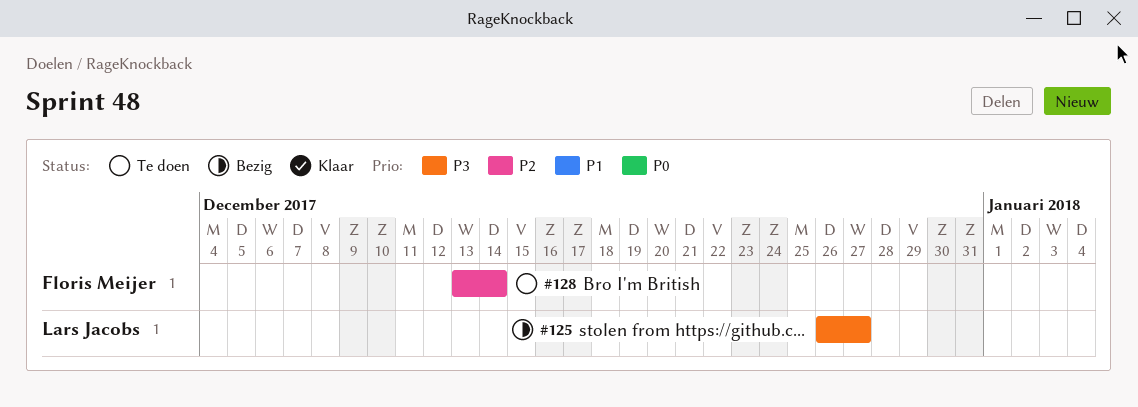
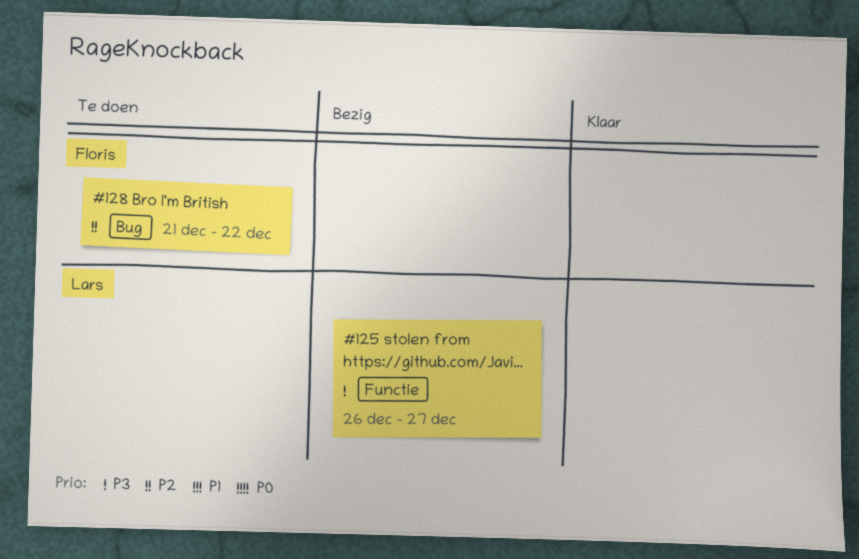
#128, start: Dec 13 -> Dec 21
#128, due: Dec 14 -> Dec 22

